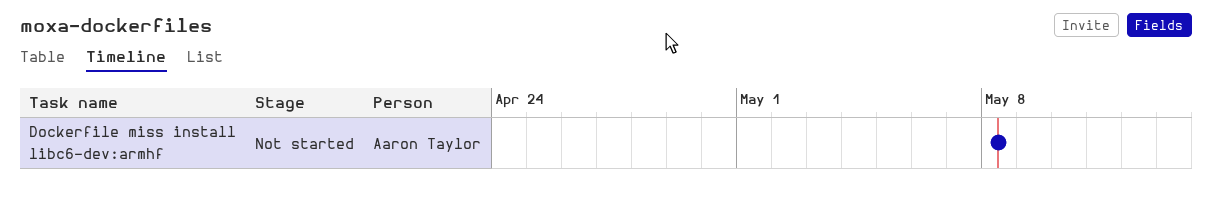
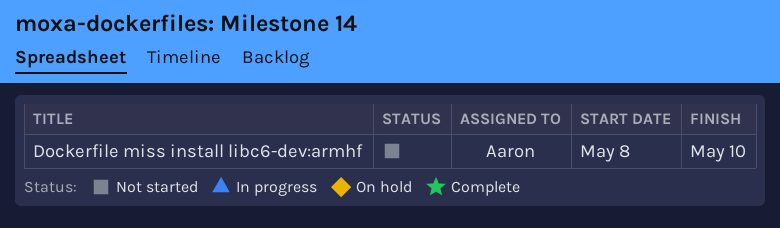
Dockerfile miss install libc6-dev:armhf, due: May 8 -> May 10

